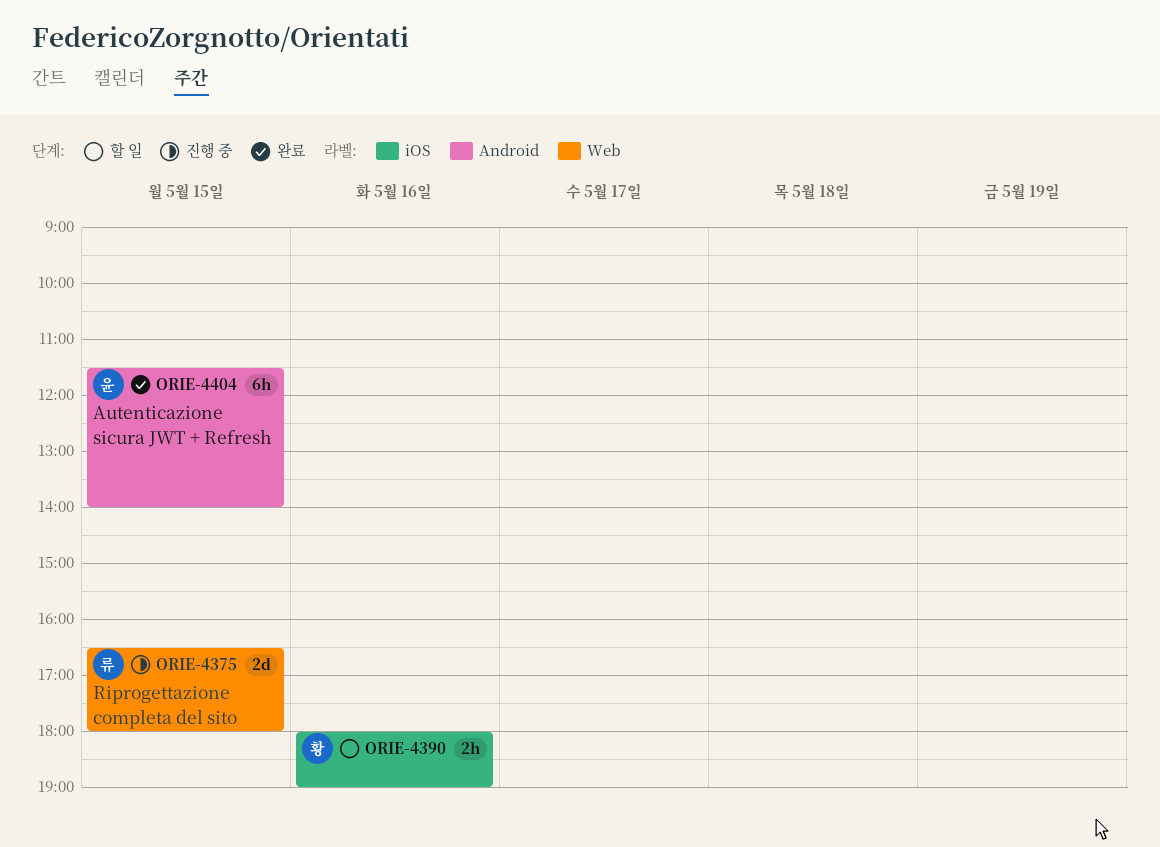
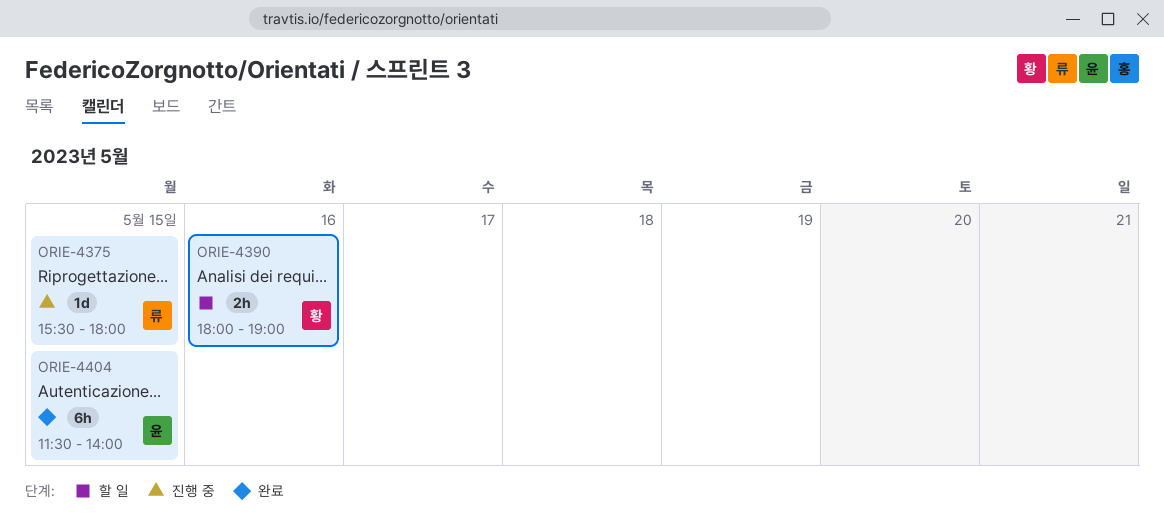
ORIE-4375, estimate: 2d -> 1d
ORIE-4375, begins: 16:30 -> 15:30

